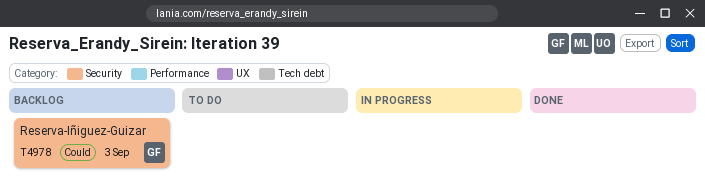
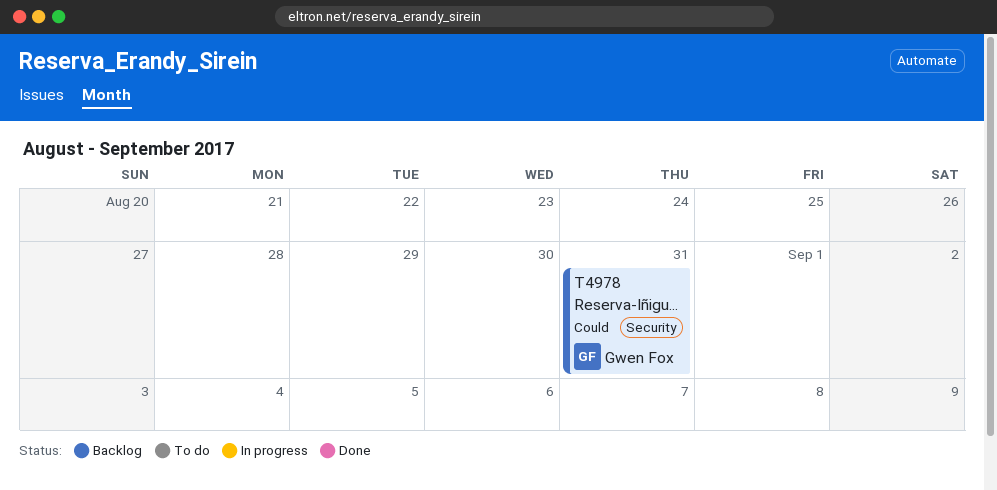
T4978, due: Sep 3 -> Aug 31

